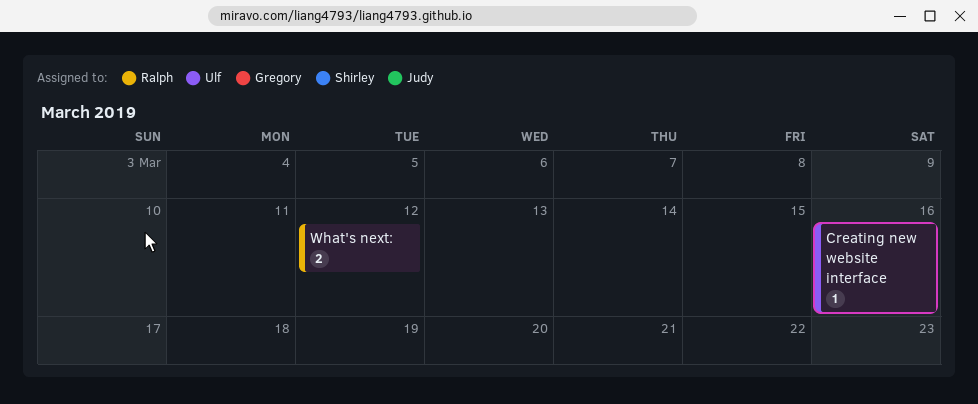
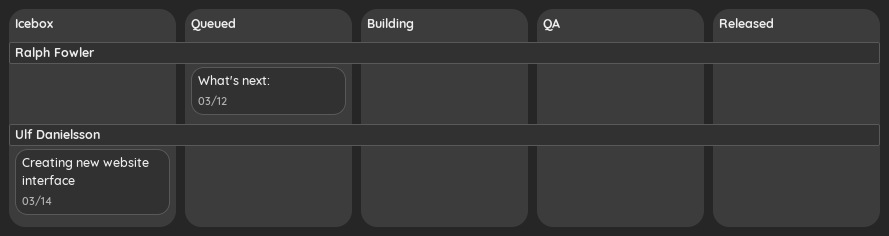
Creating new website interface, due: Mar 16 -> Mar 14

